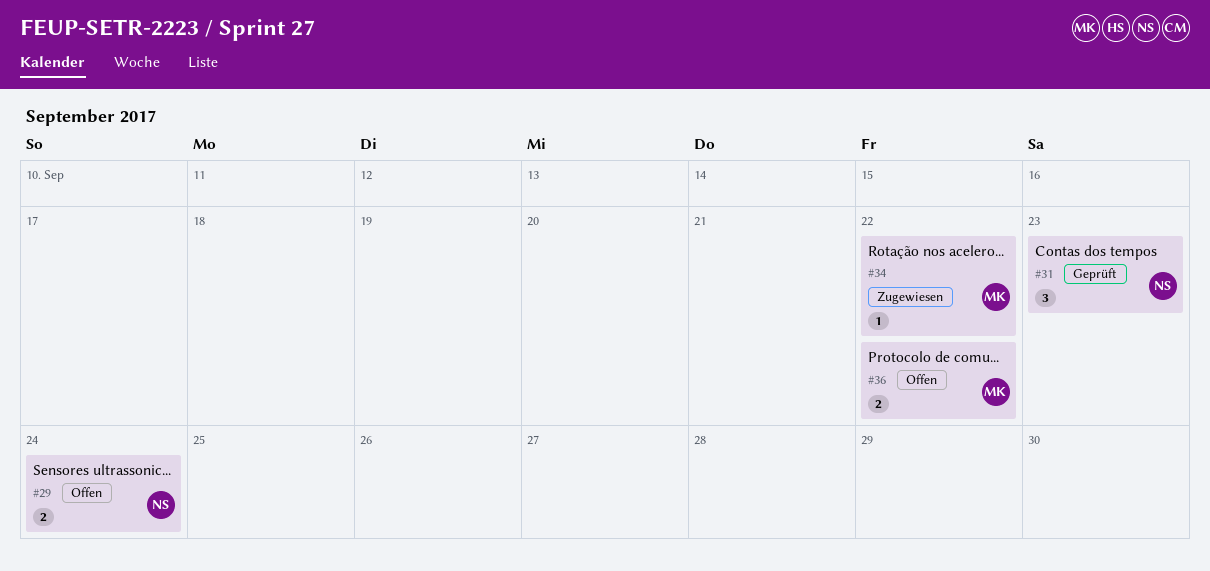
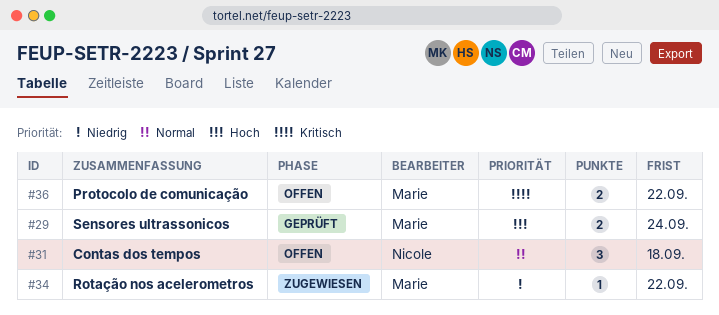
#29, status: Offen -> Geprüft
#29, owner: Nicole -> Marie
#31, status: Geprüft -> Offen
#31, due: Sep 23 -> Sep 18

